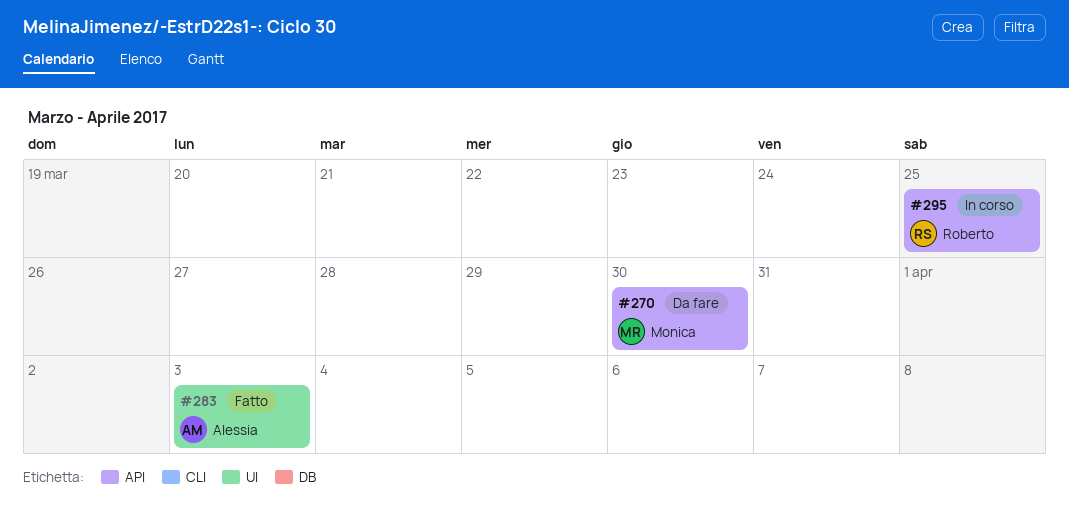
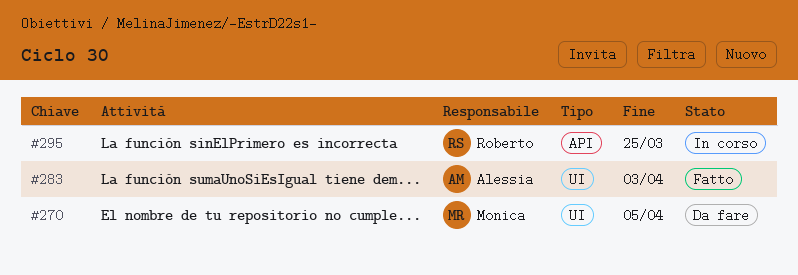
#270, label: API -> UI
#270, due: Mar 30 -> Apr 5

